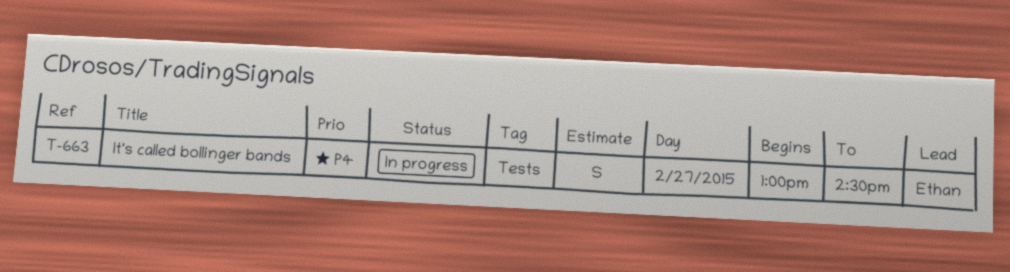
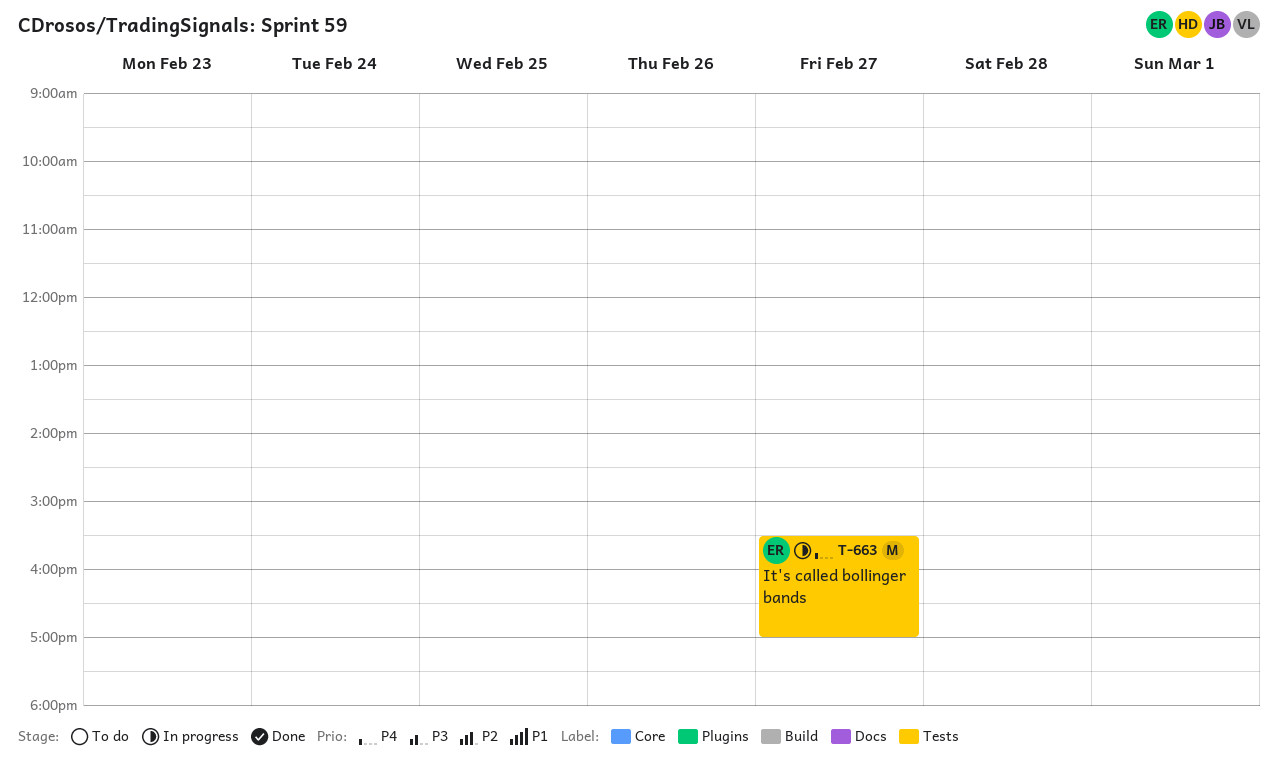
T-663, estimate: S -> M
T-663, begins: 13:00 -> 15:30
T-663, ends: 14:30 -> 17:00

